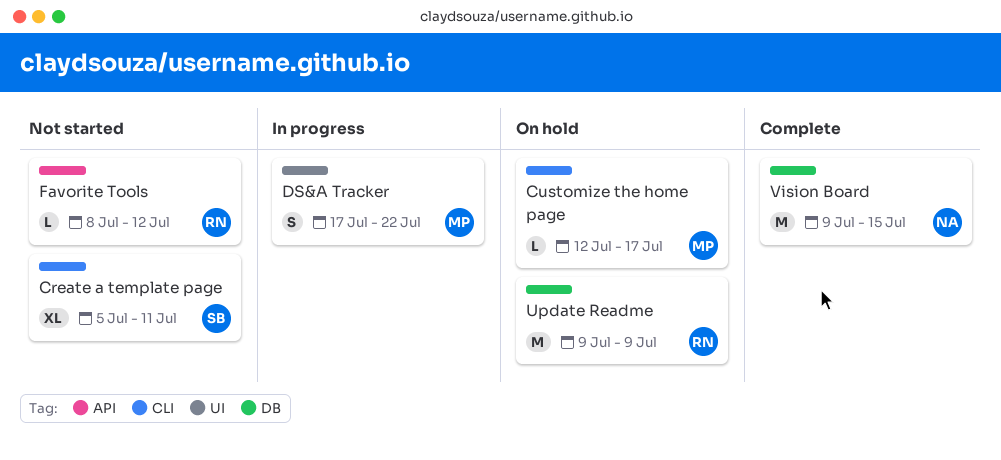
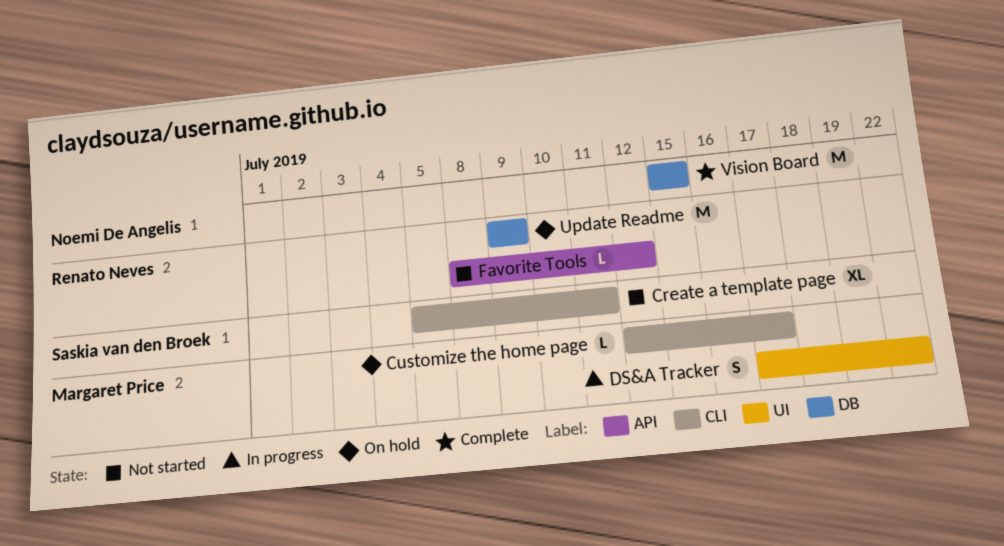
Vision Board, start: Jul 9 -> Jul 15

